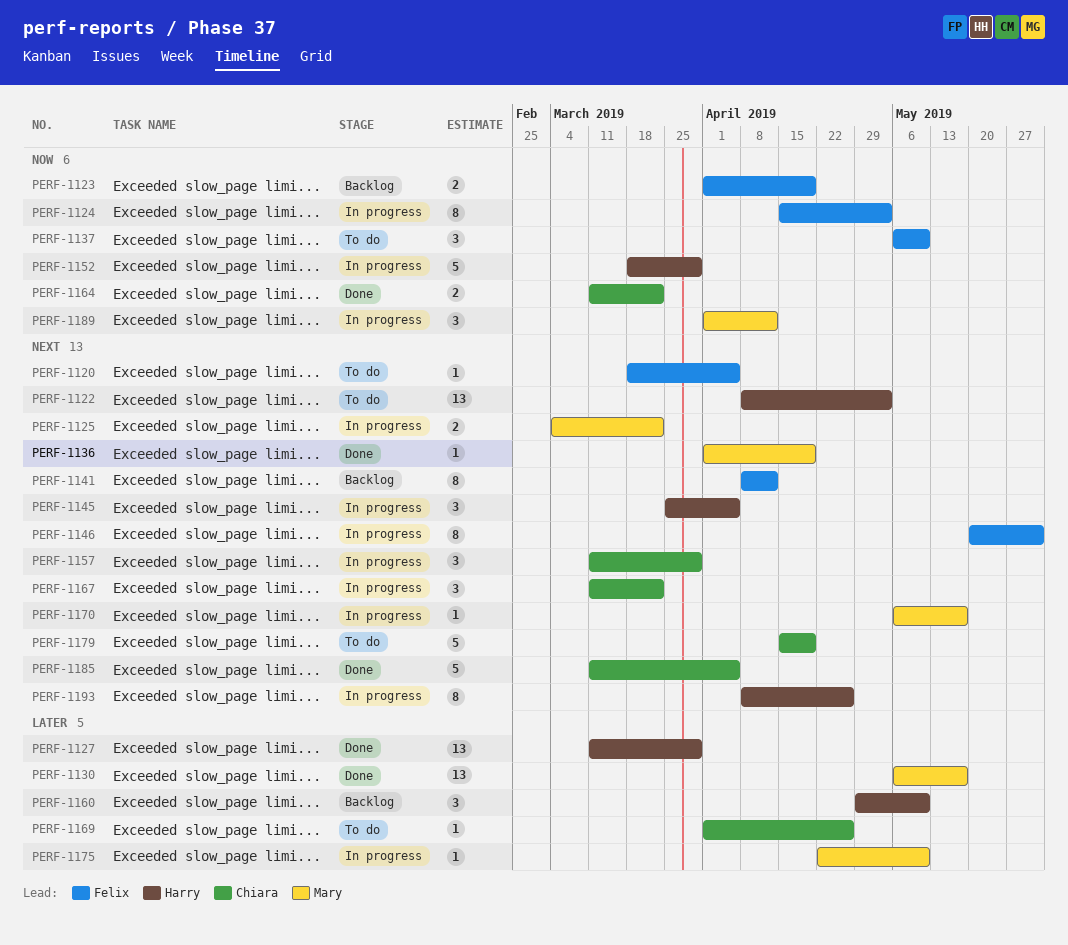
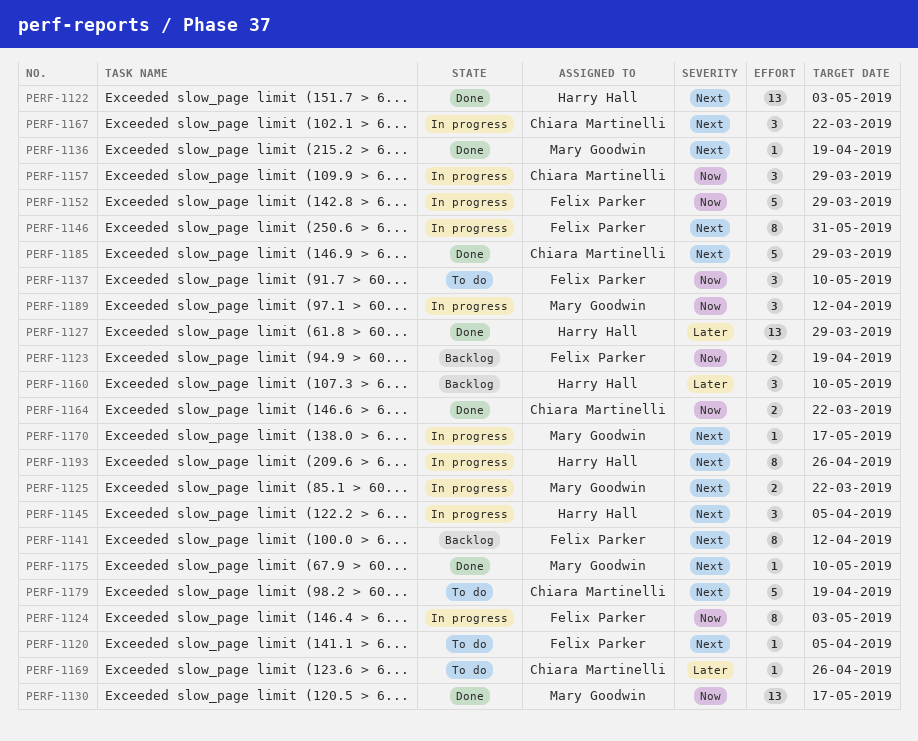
PERF-1122, status: To do -> Done
PERF-1130, priority: Later -> Now
PERF-1152, owner: Harry Hall -> Felix Parker
PERF-1157, priority: Next -> Now
PERF-1175, status: In progress -> Done
PERF-1175, priority: Later -> Next
PERF-1185, due: Apr 5 -> Mar 29

